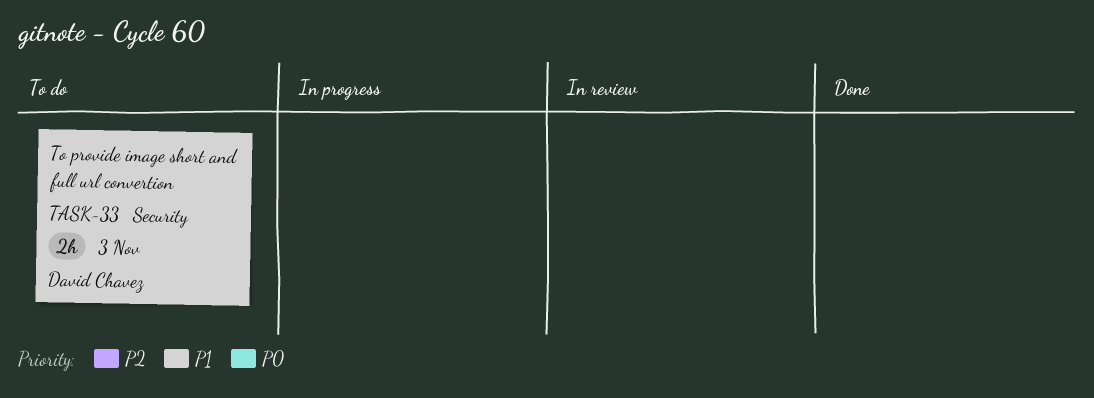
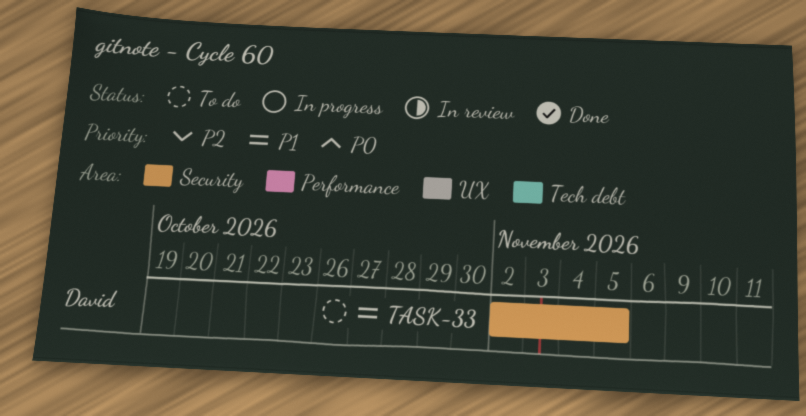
TASK-33, due: Nov 3 -> Nov 5

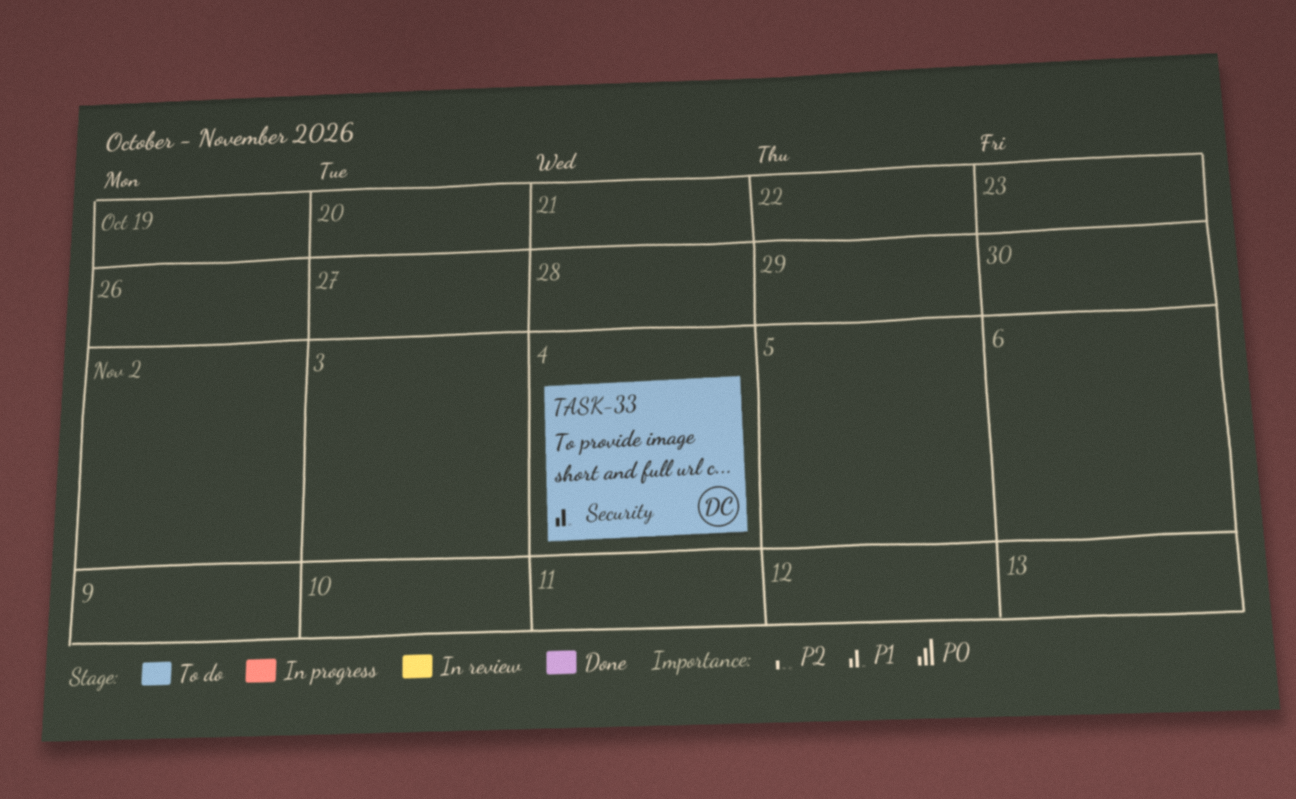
TASK-33, due: Nov 5 -> Nov 4

